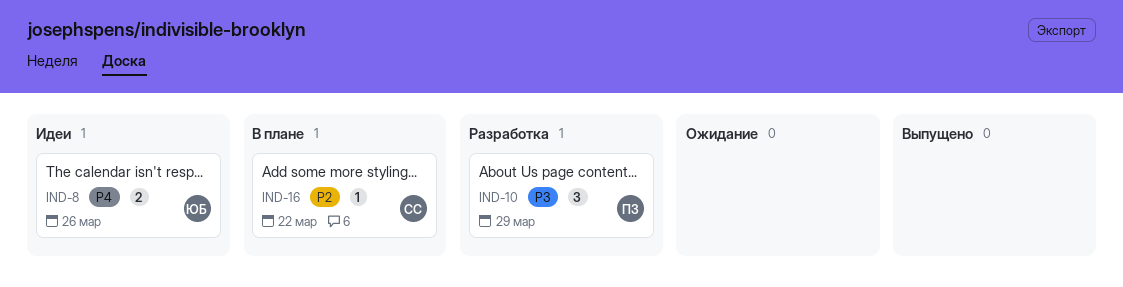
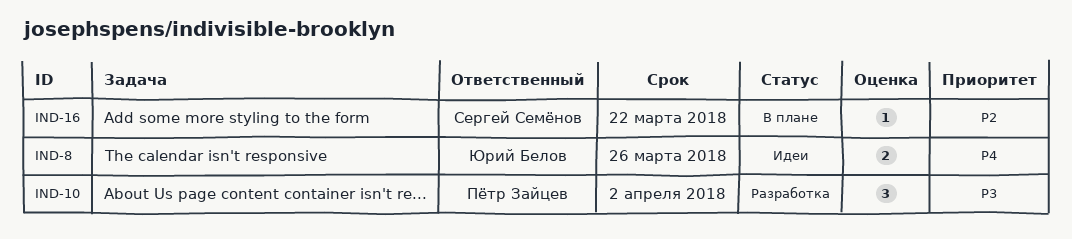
IND-10, due: Mar 29 -> Apr 2

